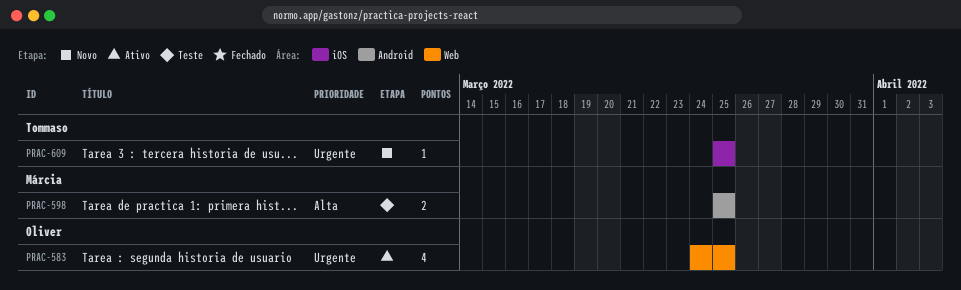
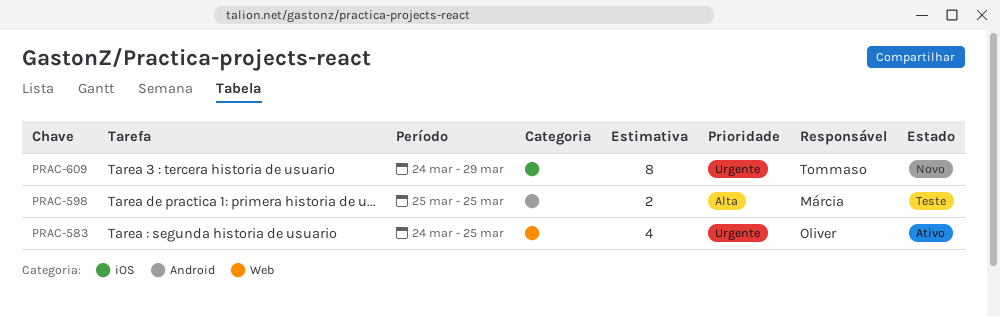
PRAC-609, estimate: 1 -> 8
PRAC-609, start: Mar 25 -> Mar 24
PRAC-609, due: Mar 25 -> Mar 29

